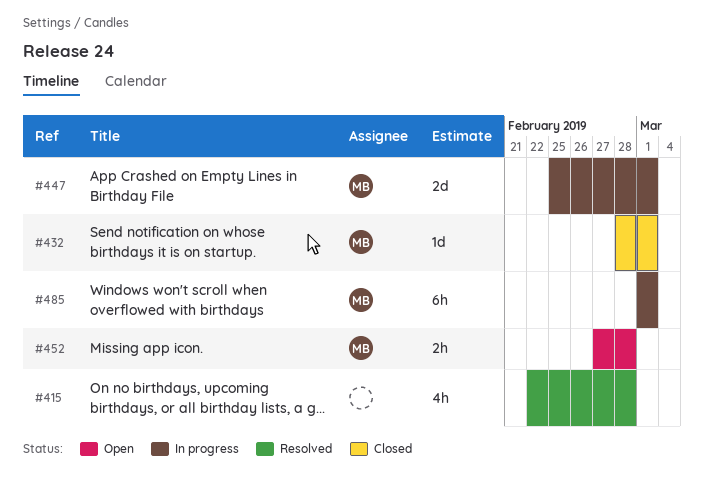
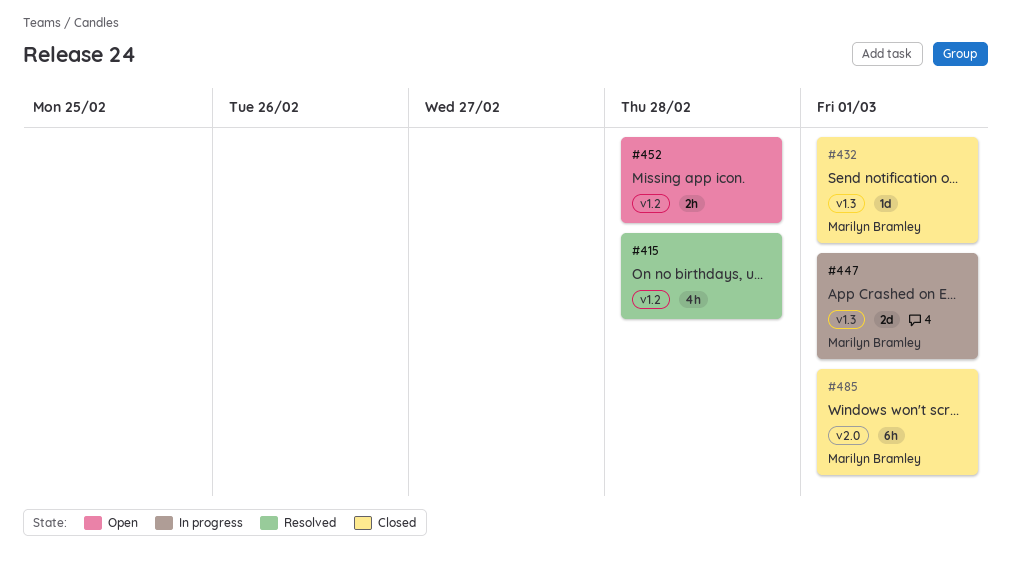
#452, owner: Marilyn Bramley -> none
#485, status: In progress -> Closed

